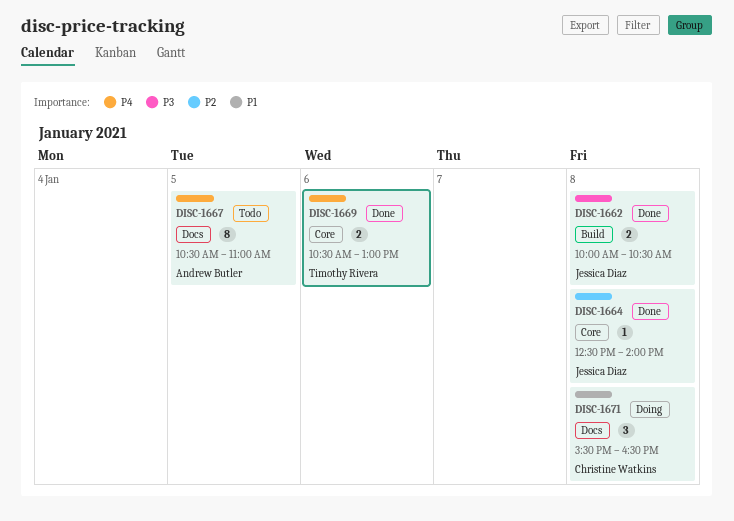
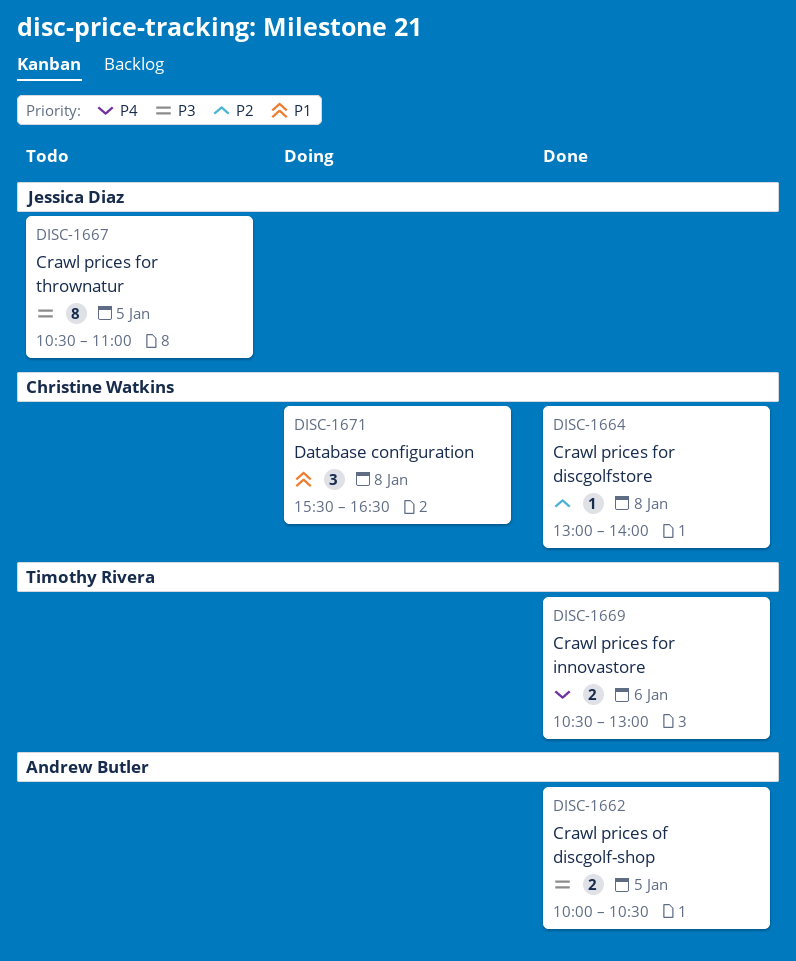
DISC-1662, owner: Jessica Diaz -> Andrew Butler
DISC-1662, day: Jan 8 -> Jan 5
DISC-1664, owner: Jessica Diaz -> Christine Watkins
DISC-1664, begins: 12:30 -> 13:00
DISC-1667, owner: Andrew Butler -> Jessica Diaz
DISC-1667, priority: P4 -> P3

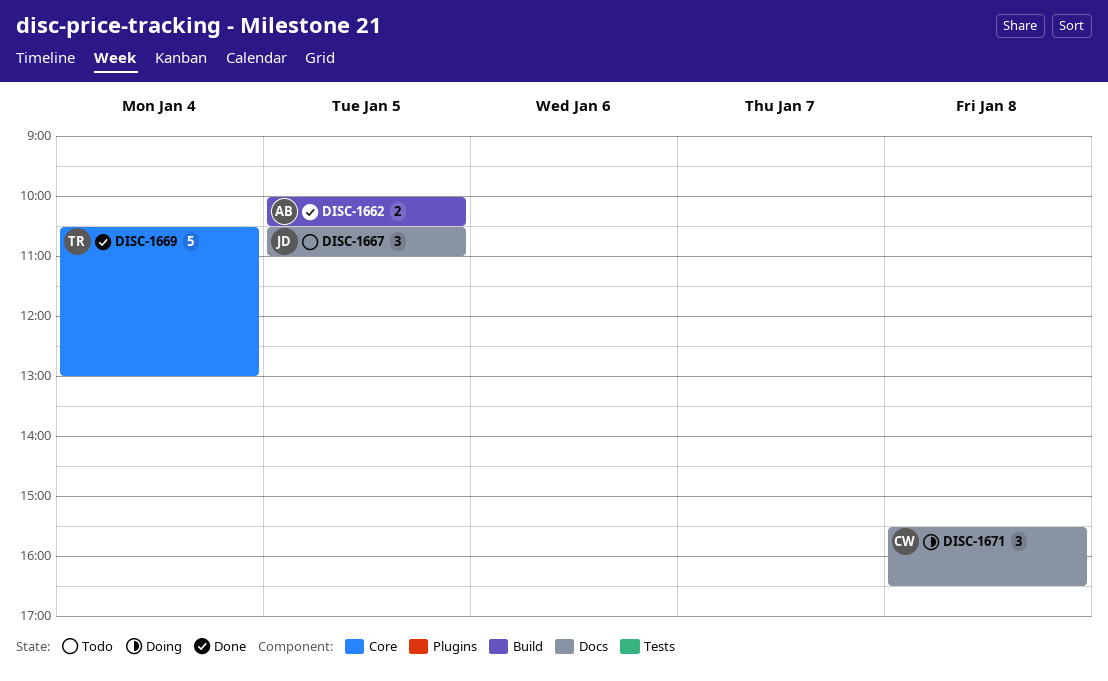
DISC-1664: present -> none
DISC-1667, estimate: 8 -> 3
DISC-1669, estimate: 2 -> 5
DISC-1669, day: Jan 6 -> Jan 4

